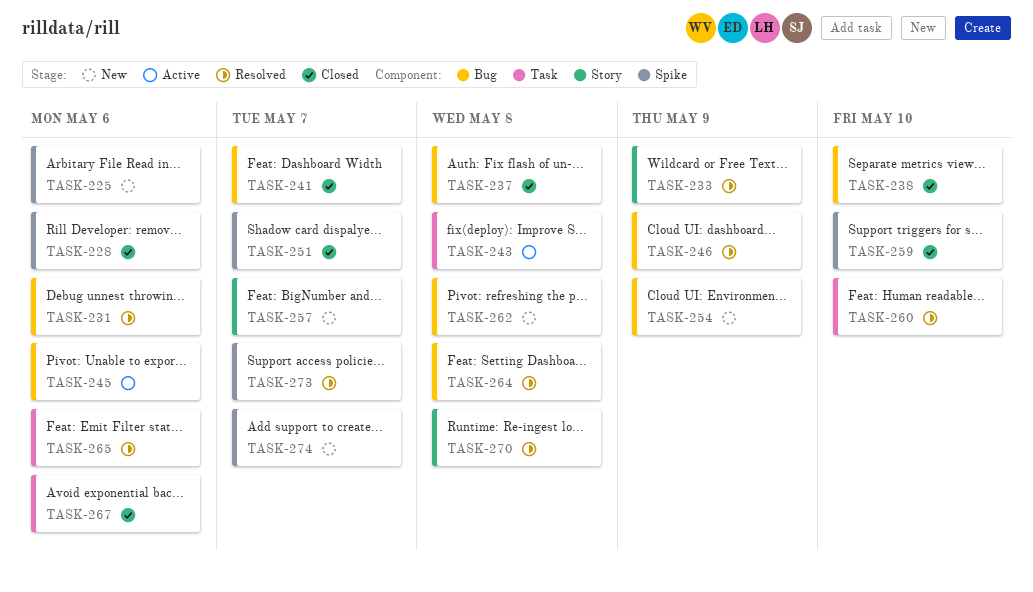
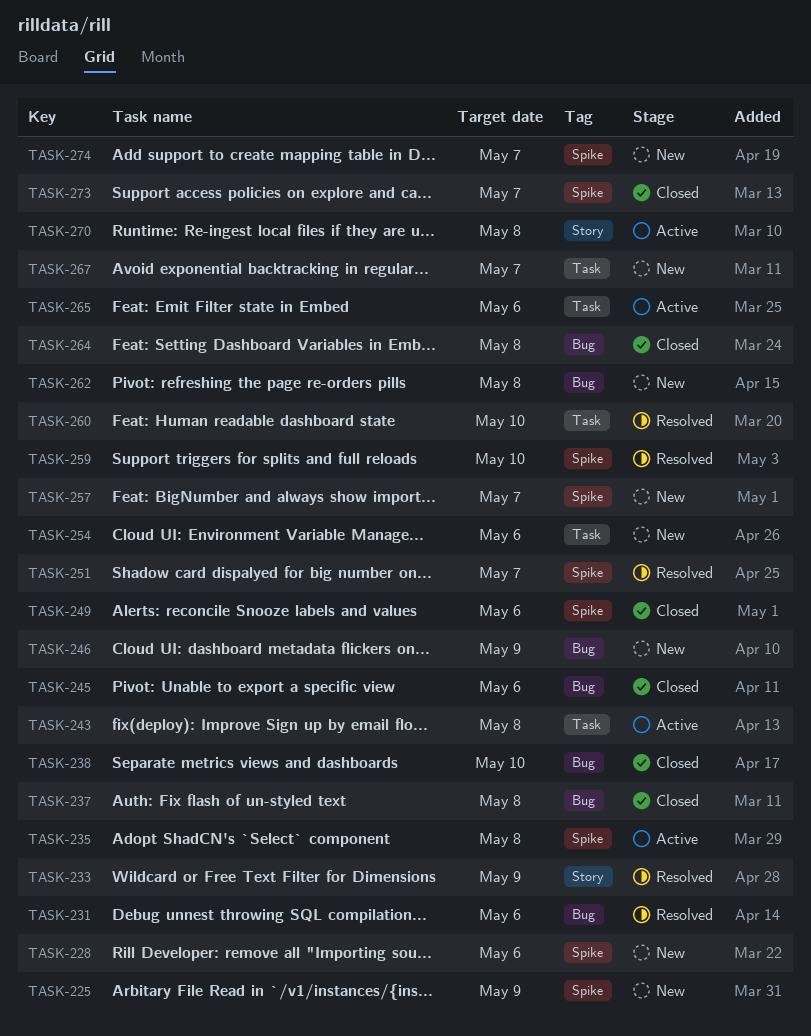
TASK-225, due: May 6 -> May 9
TASK-228, status: Closed -> New
TASK-235: none -> present
TASK-241: present -> none
TASK-245, status: Active -> Closed
TASK-246, status: Resolved -> New
TASK-249: none -> present
TASK-251, status: Closed -> Resolved
TASK-254, label: Bug -> Task
TASK-254, due: May 9 -> May 6
TASK-257, label: Story -> Spike
TASK-259, status: Closed -> Resolved
TASK-264, status: Resolved -> Closed
TASK-265, status: Resolved -> Active
TASK-267, status: Closed -> New
TASK-267, due: May 6 -> May 7
TASK-270, status: Resolved -> Active
TASK-273, status: Resolved -> Closed

